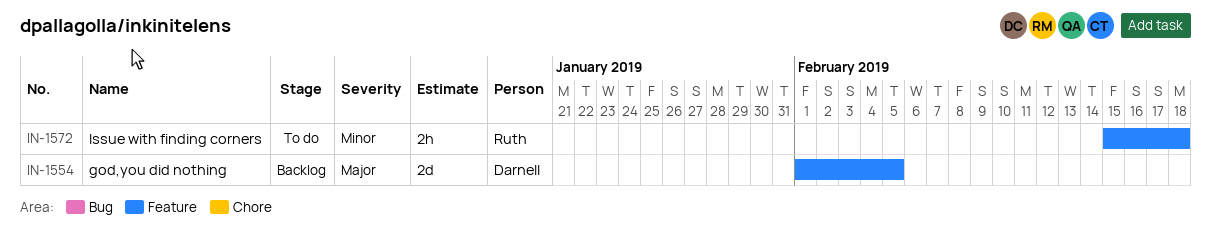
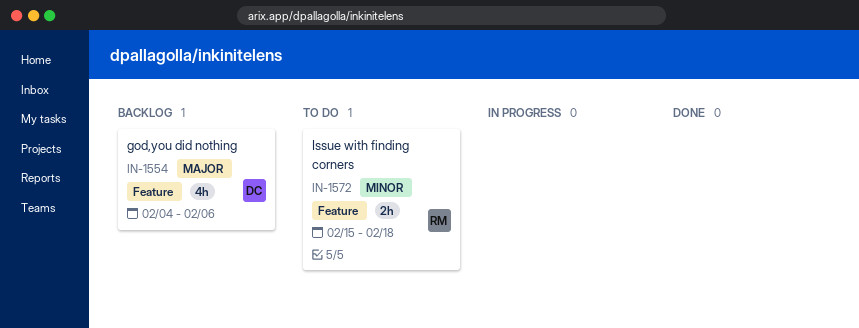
IN-1554, estimate: 2d -> 4h
IN-1554, start: Feb 1 -> Feb 4
IN-1554, due: Feb 5 -> Feb 6

